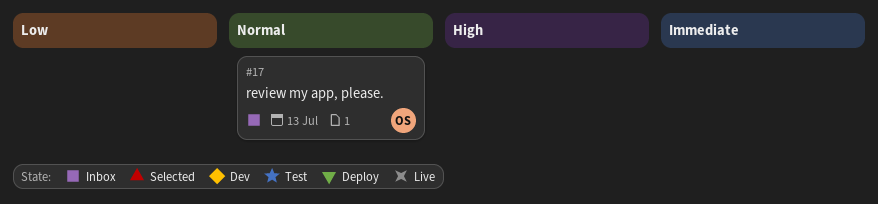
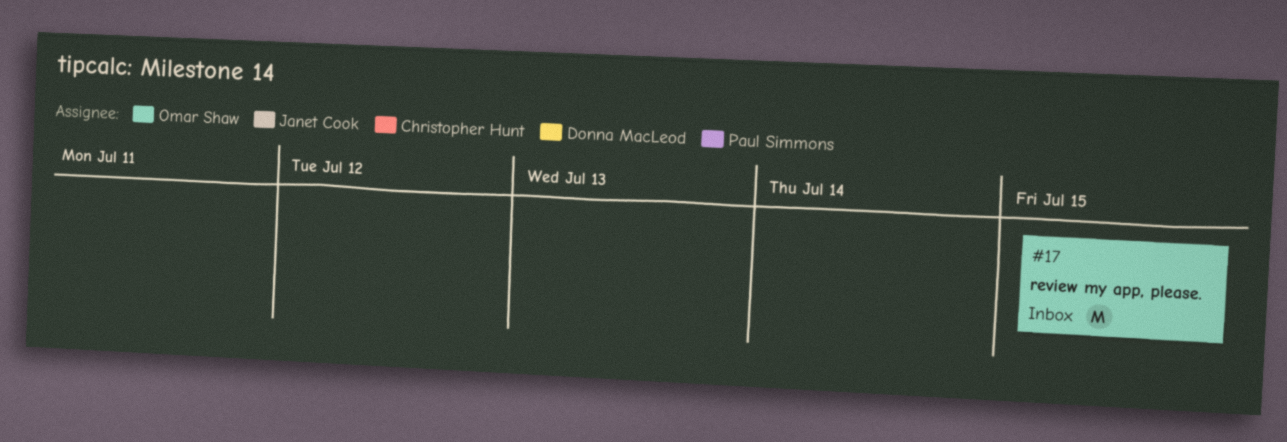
#17, due: Jul 13 -> Jul 15

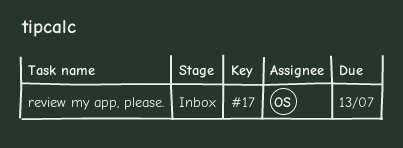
#17, due: Jul 15 -> Jul 13

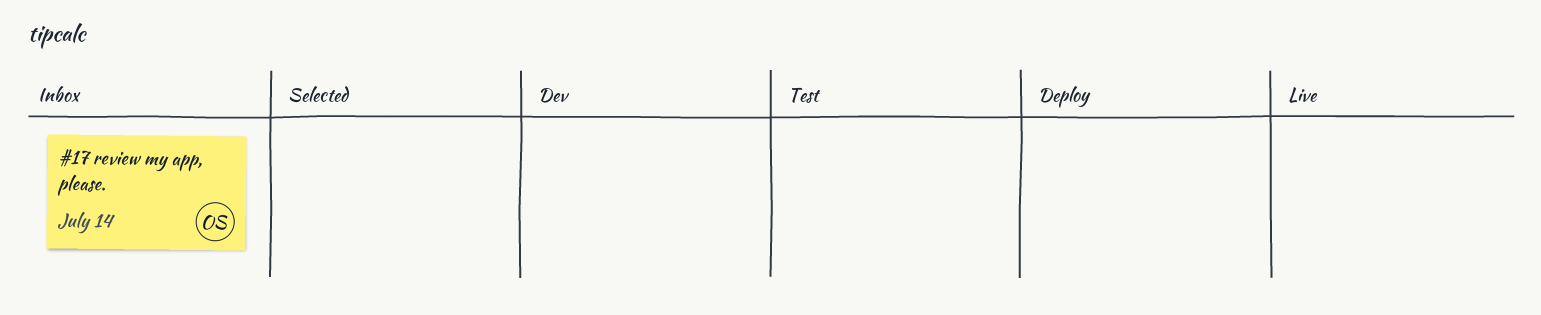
#17, due: Jul 13 -> Jul 14

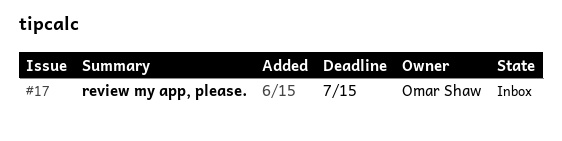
#17, due: Jul 14 -> Jul 15

